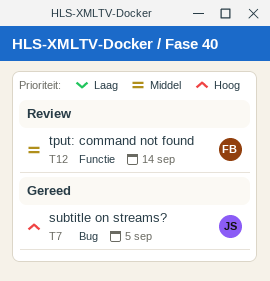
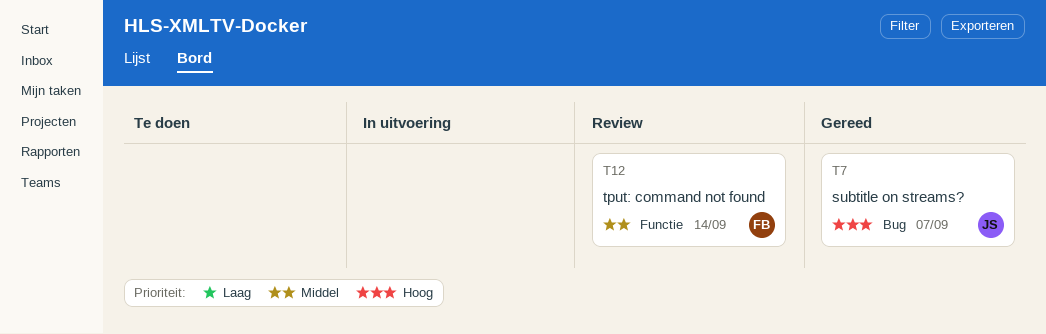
T7, due: Sep 5 -> Sep 7

